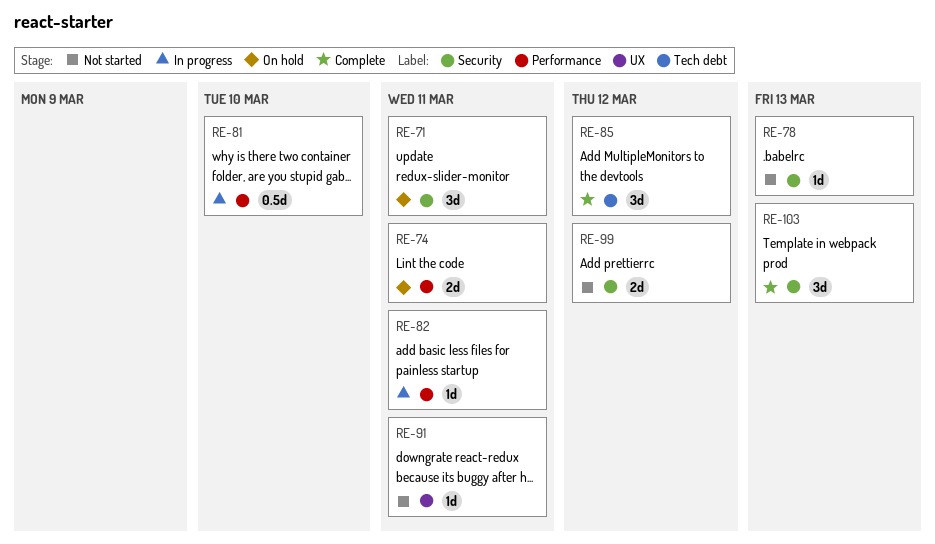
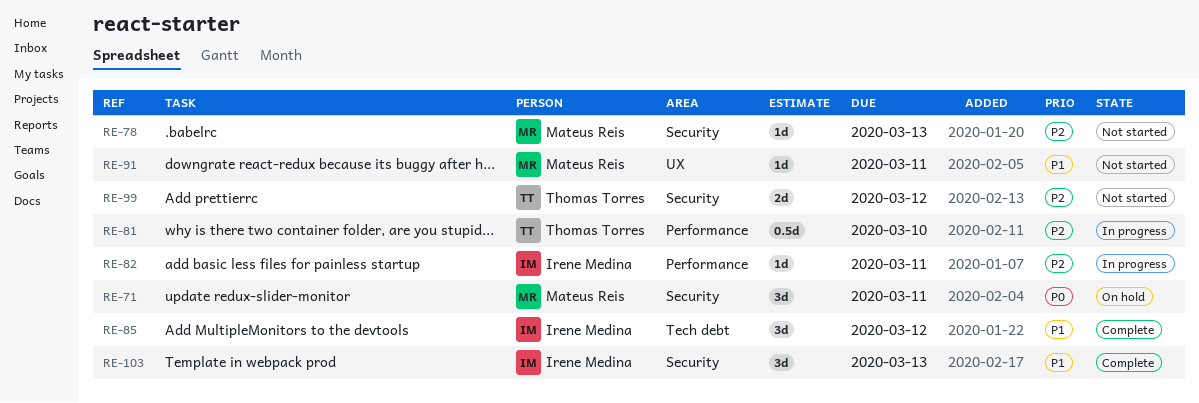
RE-74: present -> none

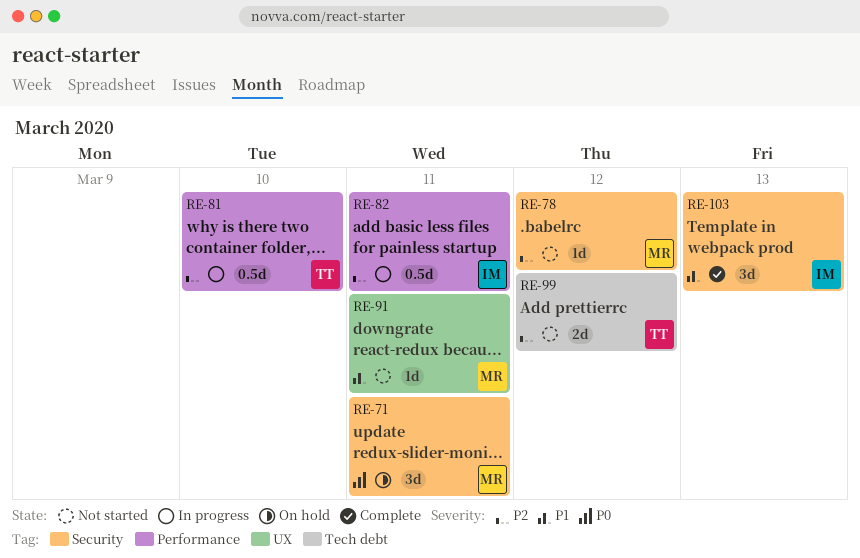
RE-78, due: Mar 13 -> Mar 12
RE-82, estimate: 1d -> 0.5d
RE-85: present -> none
RE-99, label: Security -> Tech debt

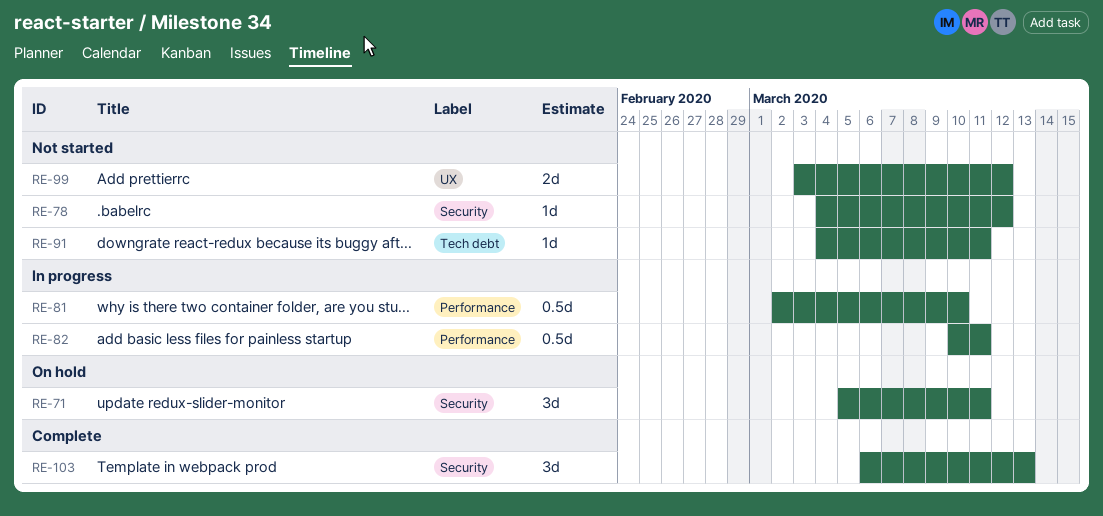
RE-91, label: UX -> Tech debt
RE-99, label: Tech debt -> UX

